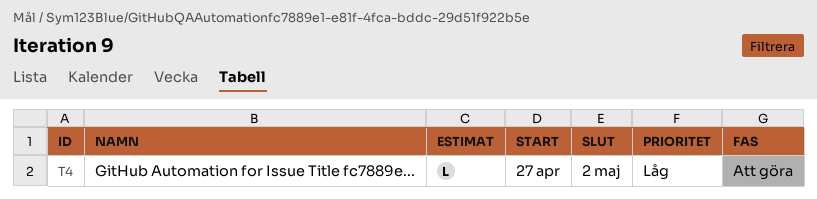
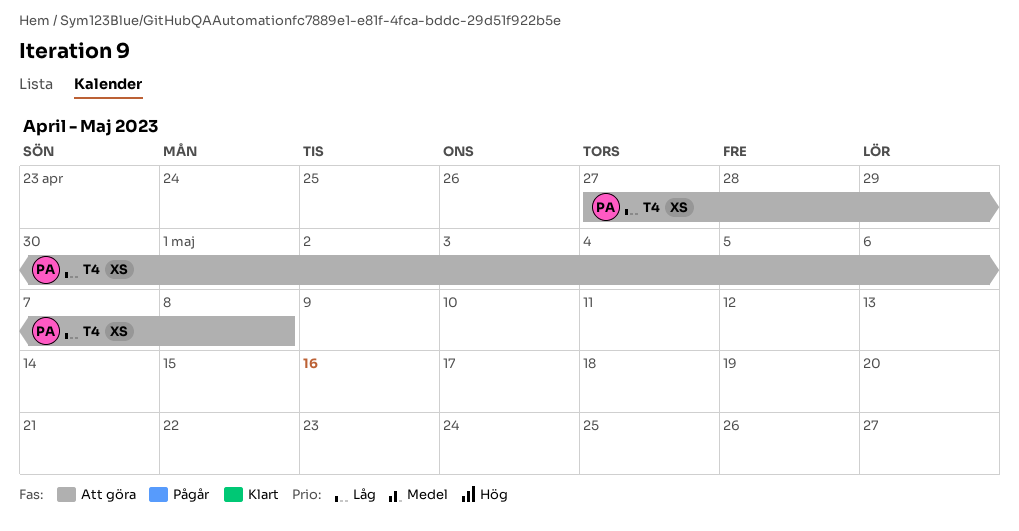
T4, estimate: L -> XS
T4, due: May 2 -> May 8

